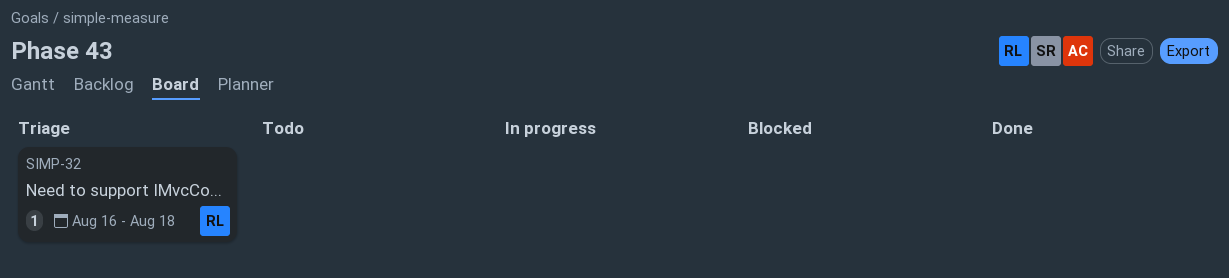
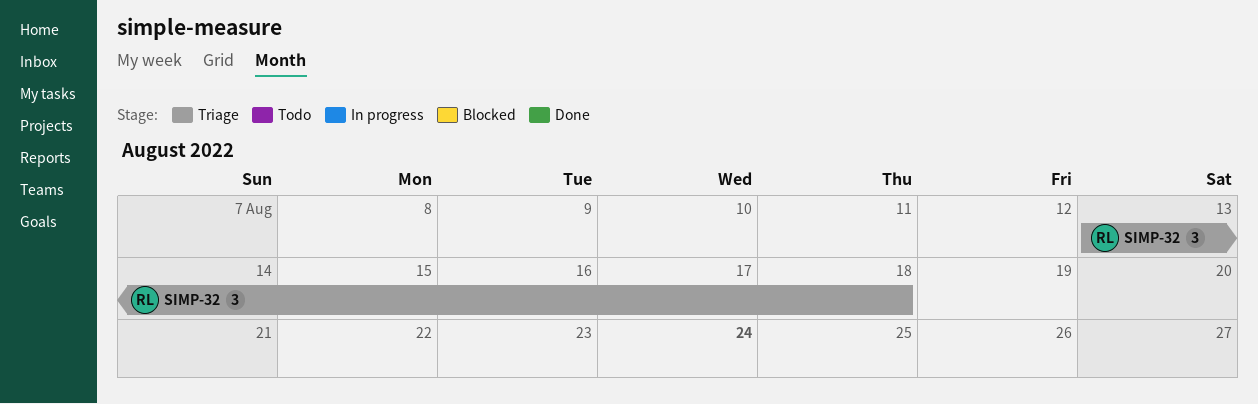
SIMP-32, estimate: 1 -> 3
SIMP-32, start: Aug 16 -> Aug 13

